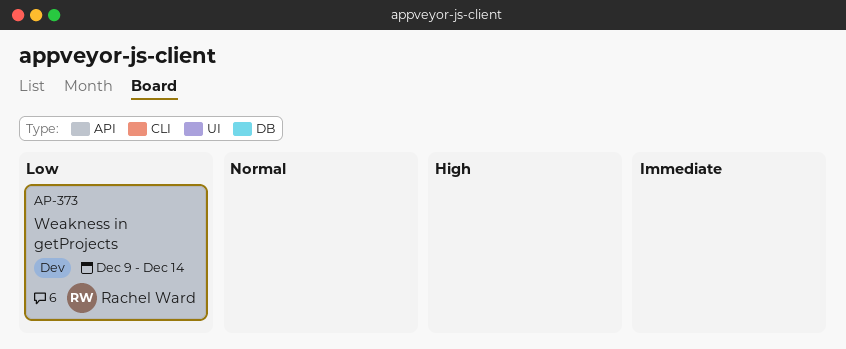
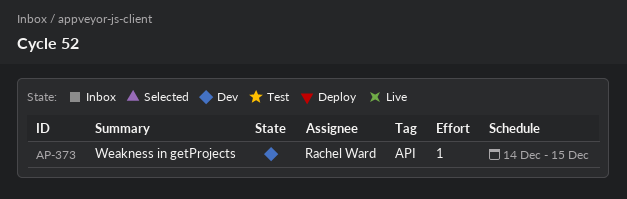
AP-373, start: Dec 9 -> Dec 14
AP-373, due: Dec 14 -> Dec 15

